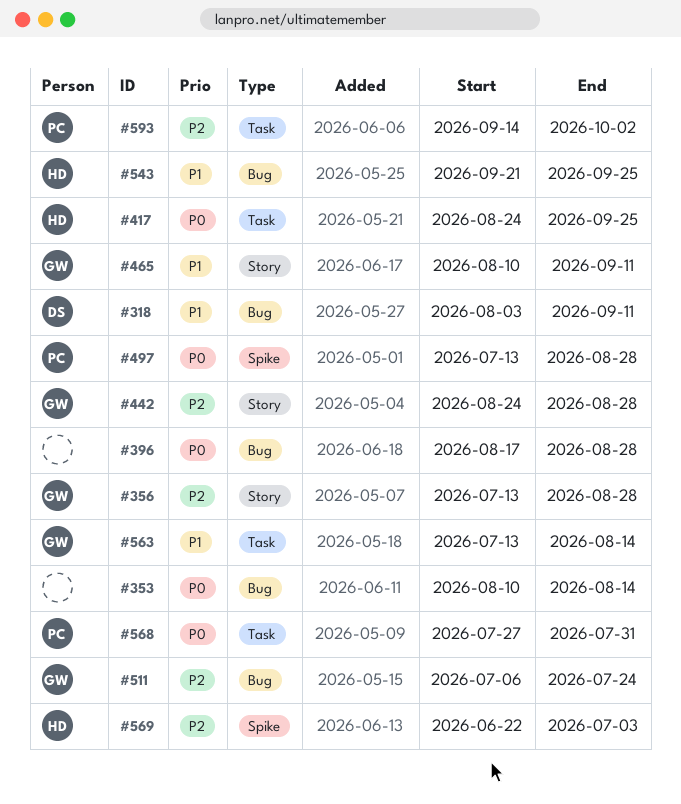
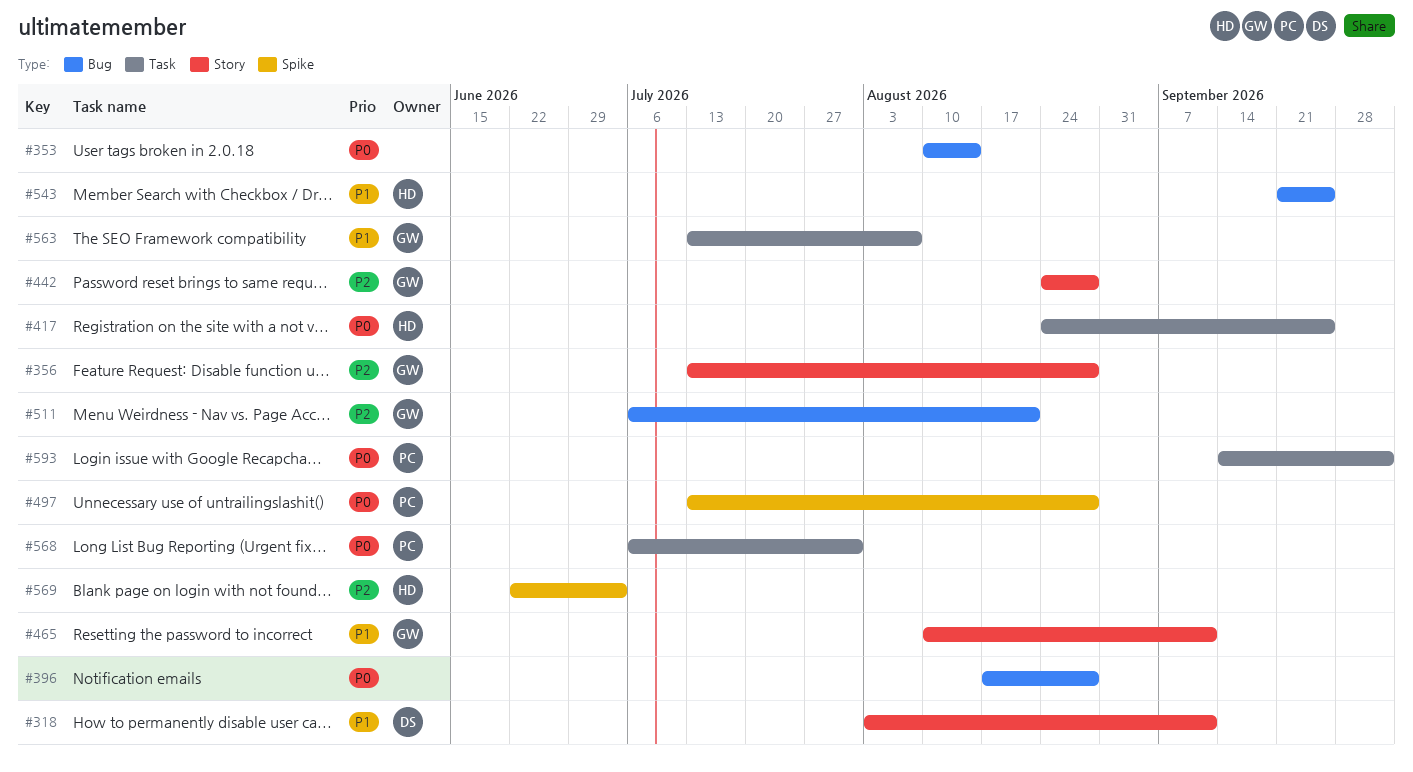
#318, label: Bug -> Story
#511, due: Jul 24 -> Aug 21
#563, due: Aug 14 -> Aug 7
#568, start: Jul 27 -> Jul 6
#593, priority: P2 -> P0

